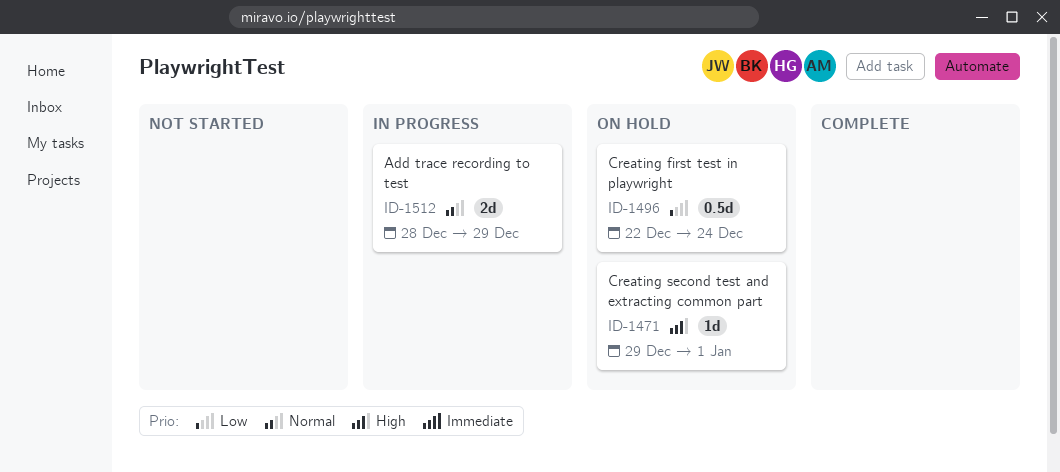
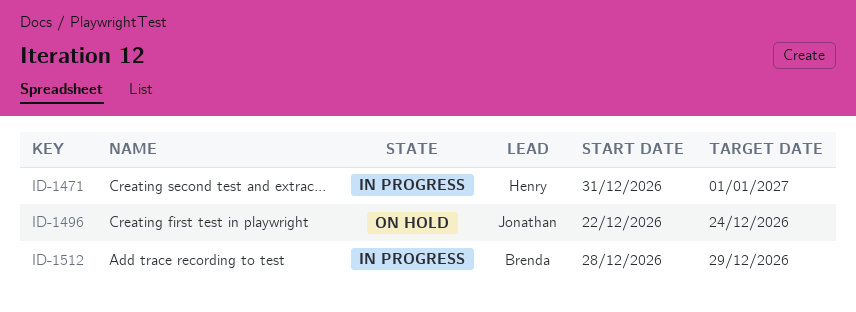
ID-1471, status: On hold -> In progress
ID-1471, start: Dec 29 -> Dec 31

